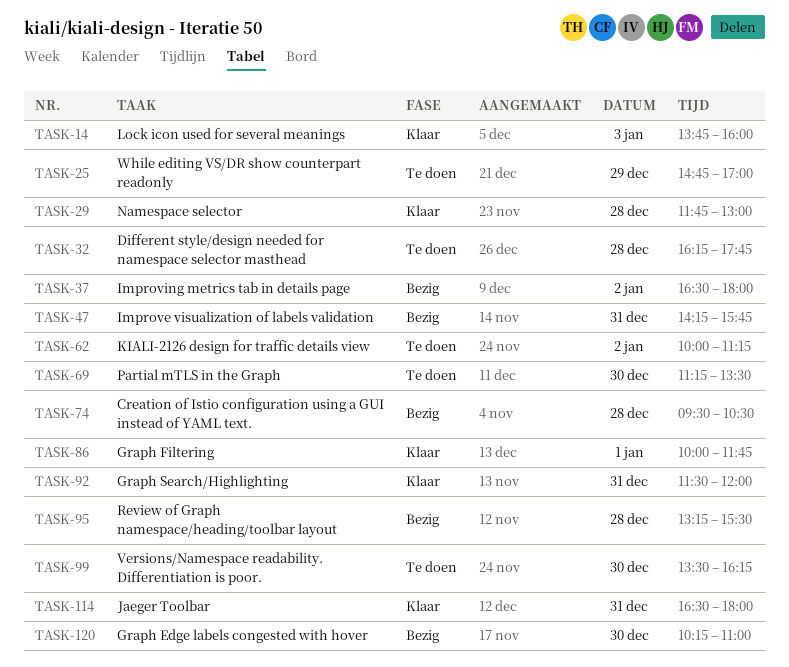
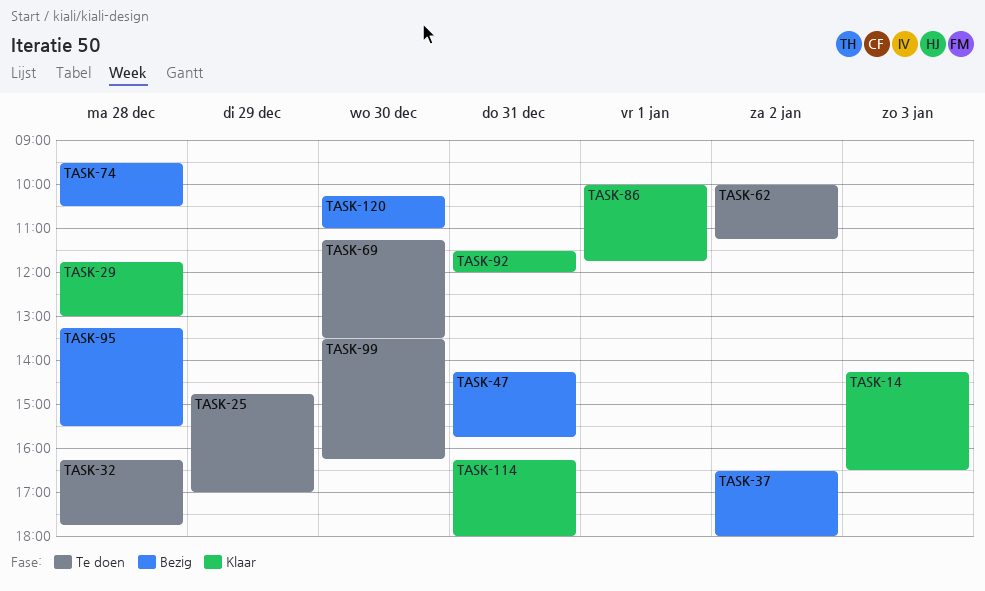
TASK-14, begins: 13:45 -> 14:15
TASK-14, ends: 16:00 -> 16:30
TASK-114, begins: 16:30 -> 16:15

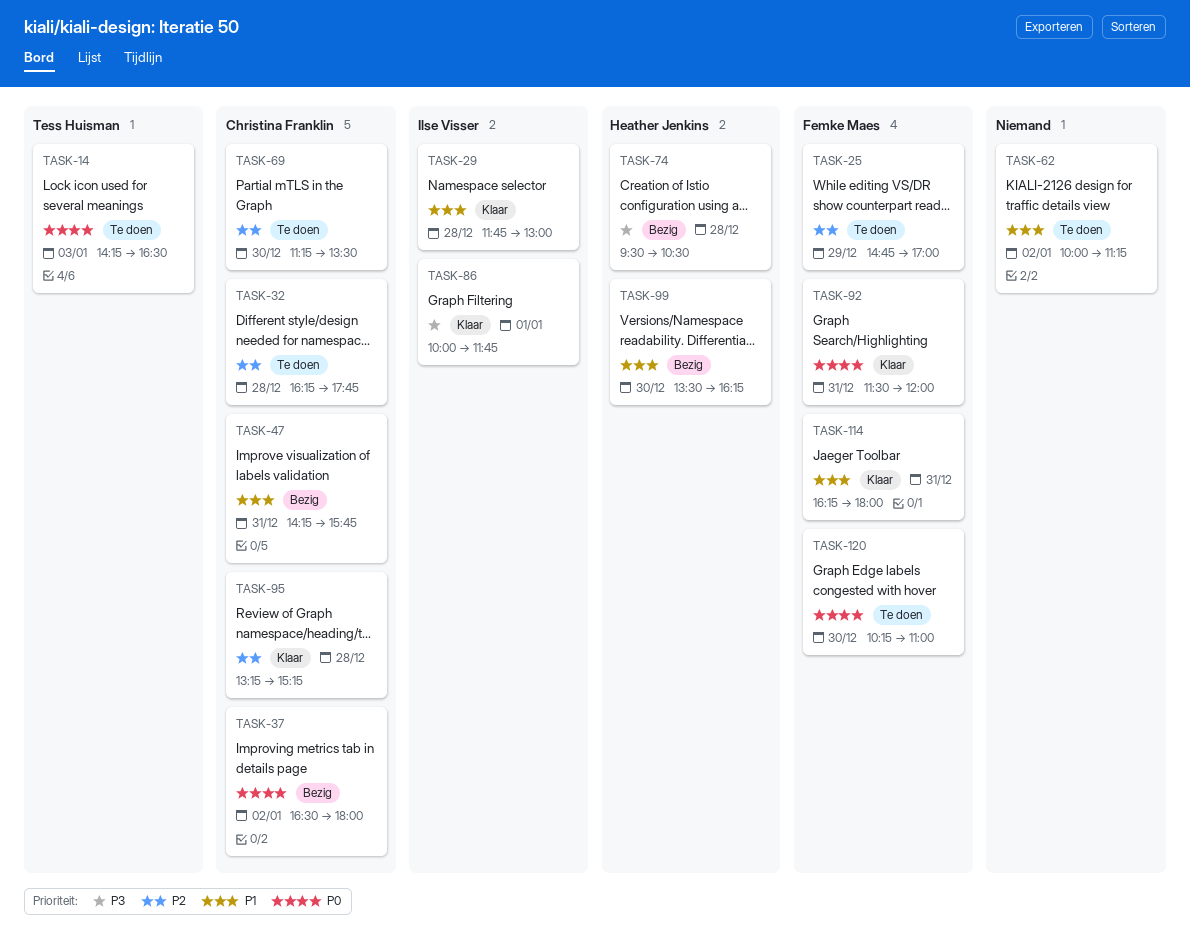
TASK-14, status: Klaar -> Te doen
TASK-95, status: Bezig -> Klaar
TASK-95, ends: 15:30 -> 15:15
TASK-99, status: Te doen -> Bezig
TASK-120, status: Bezig -> Te doen

